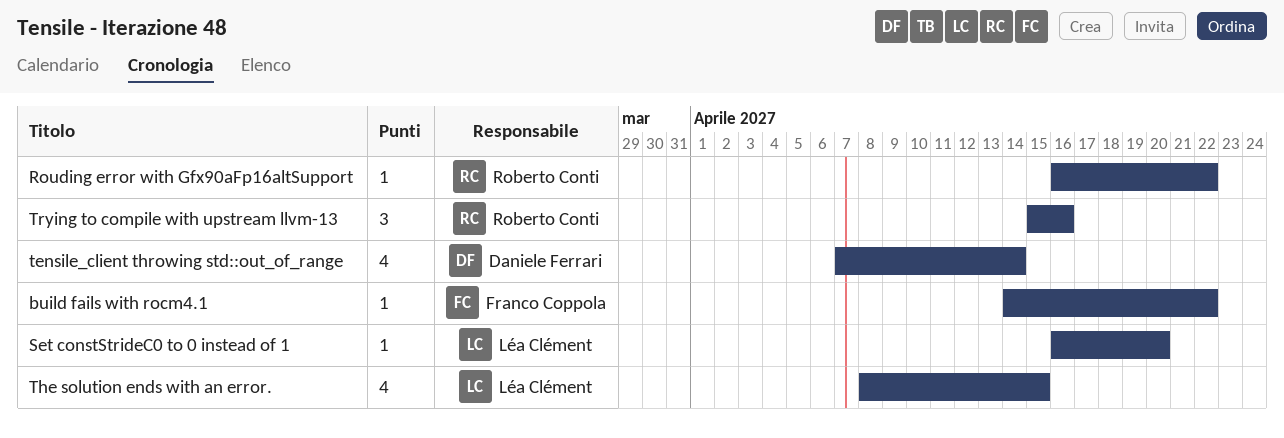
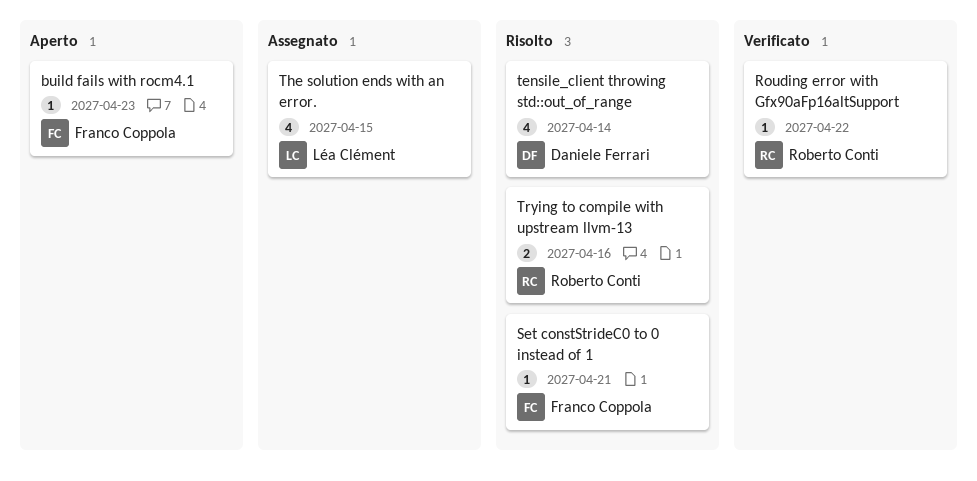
build fails with rocm4.1, due: Apr 22 -> Apr 23
Set constStrideC0 to 0 instead of 1, owner: Léa Clément -> Franco Coppola
Set constStrideC0 to 0 instead of 1, due: Apr 20 -> Apr 21
Trying to compile with upstream llvm-13, estimate: 3 -> 2

